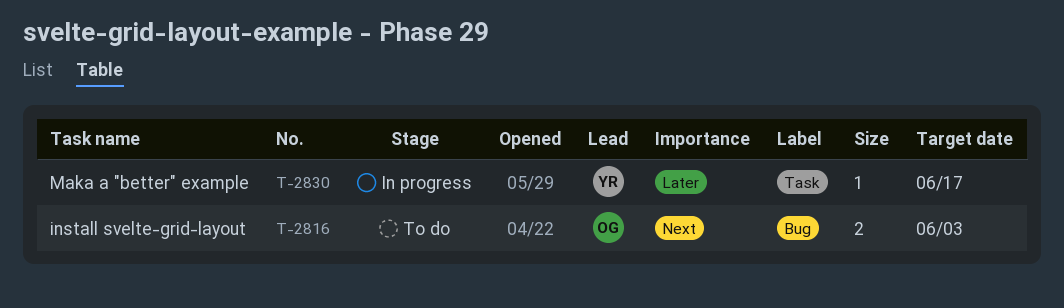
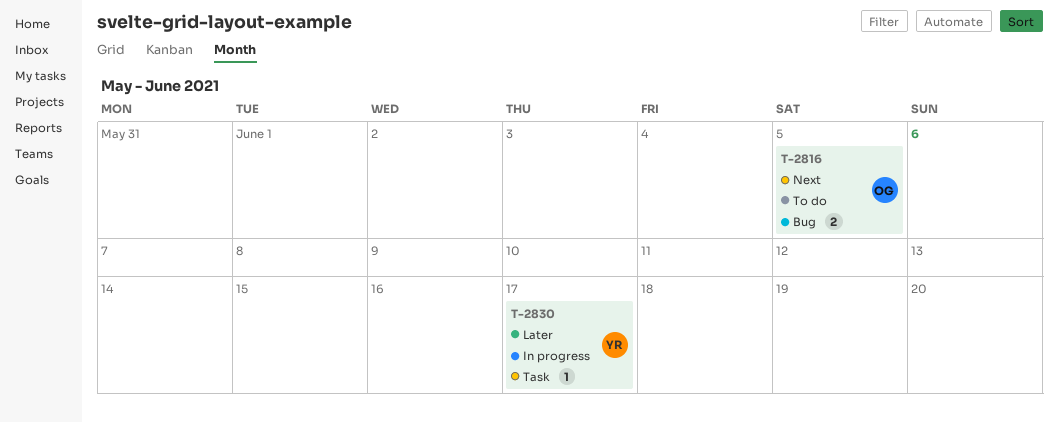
T-2816, due: Jun 3 -> Jun 5

